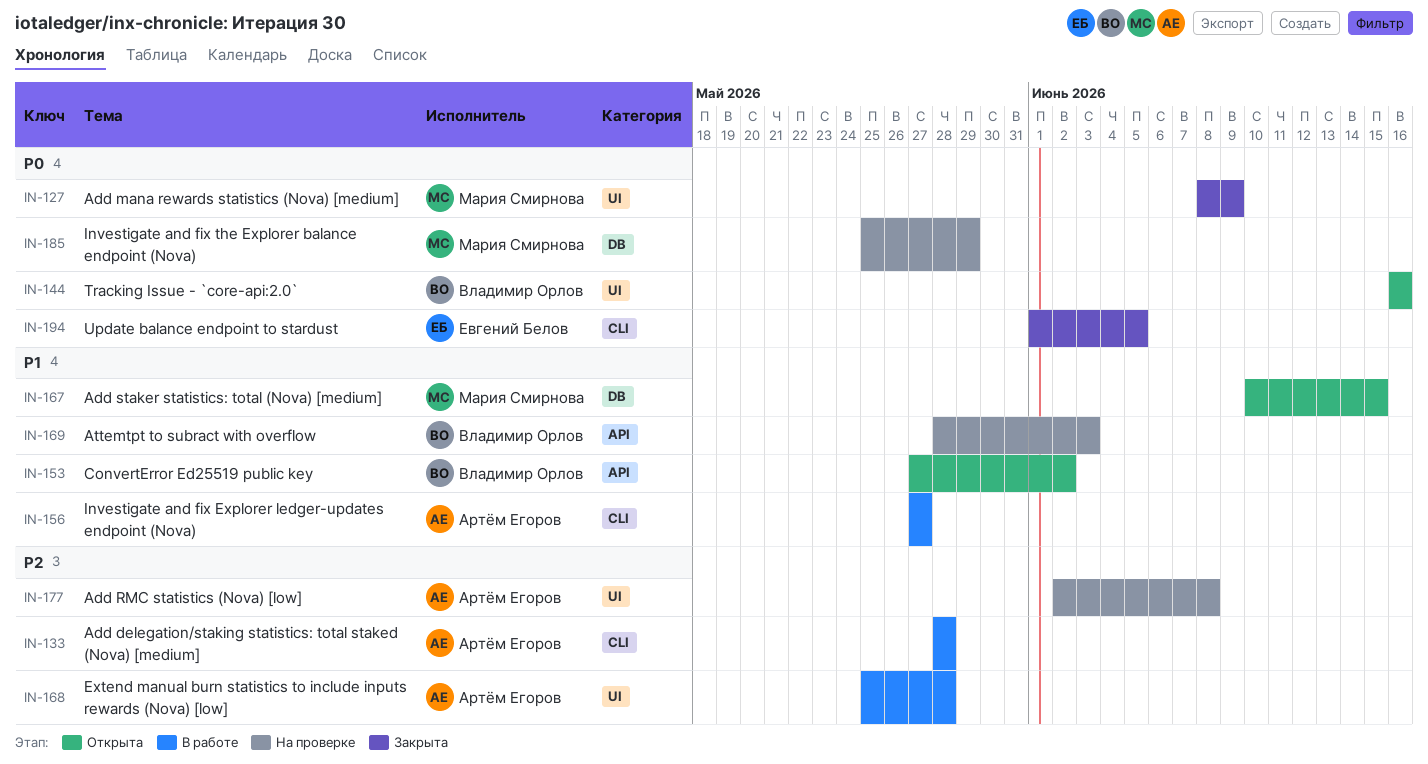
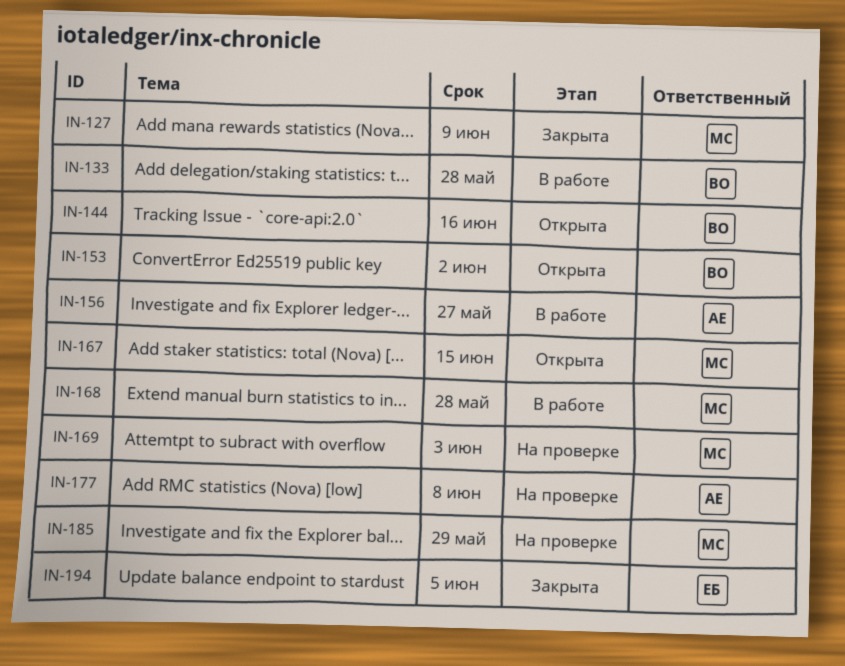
IN-133, owner: Артём Егоров -> Владимир Орлов
IN-168, owner: Артём Егоров -> Мария Смирнова
IN-169, owner: Владимир Орлов -> Мария Смирнова

